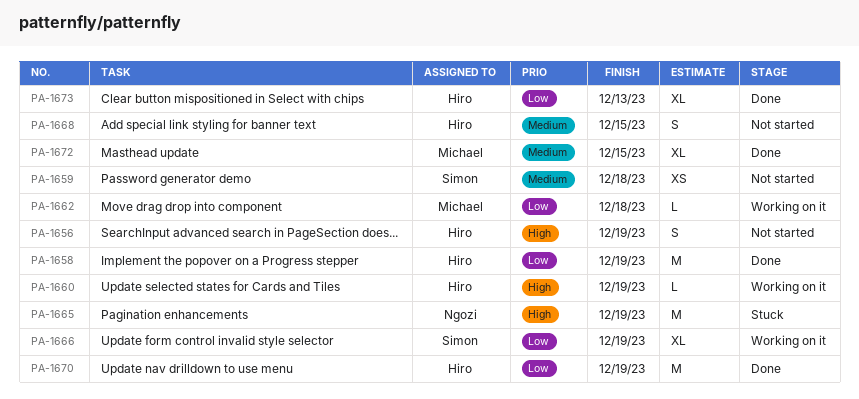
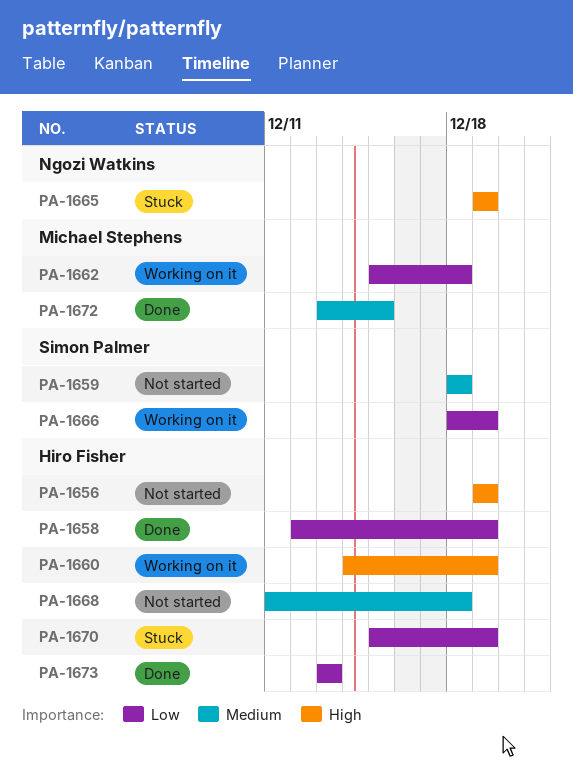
PA-1668, due: Dec 15 -> Dec 18
PA-1670, status: Done -> Stuck

